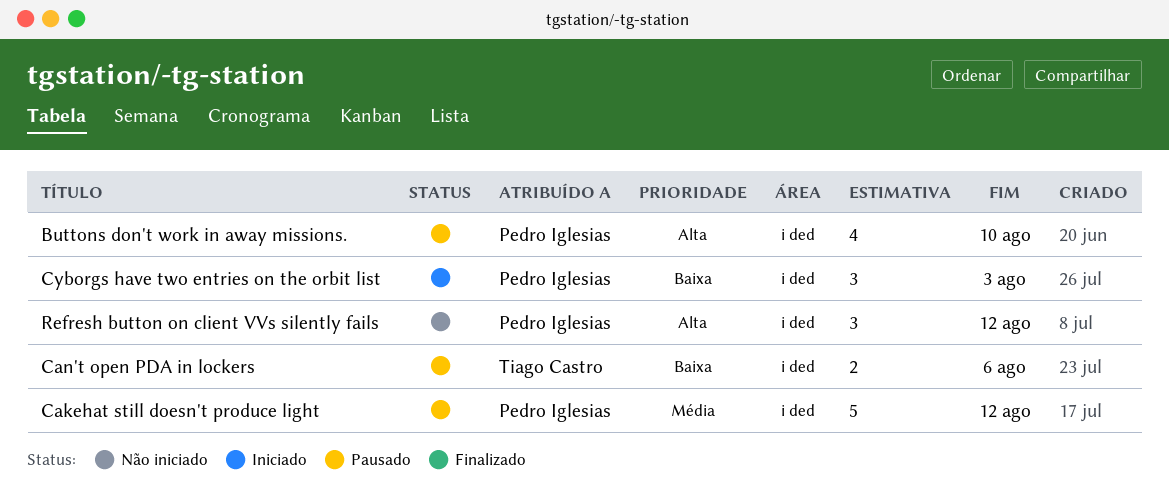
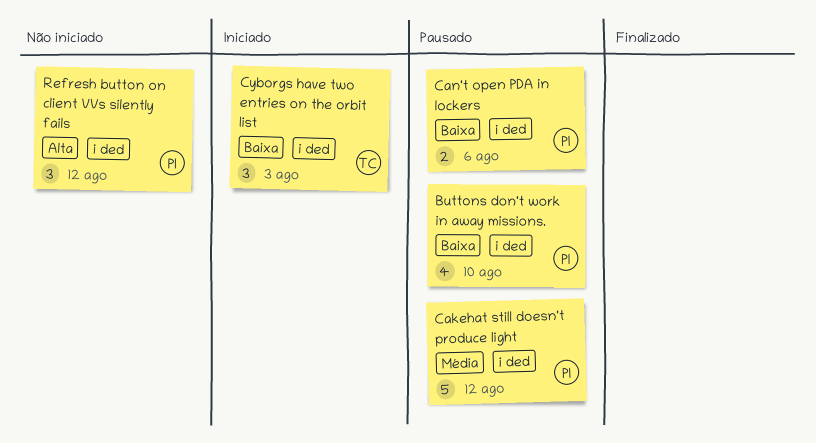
Buttons don't work in away missions., priority: Alta -> Baixa
Can't open PDA in lockers, owner: Tiago Castro -> Pedro Iglesias
Cyborgs have two entries on the orbit list, owner: Pedro Iglesias -> Tiago Castro

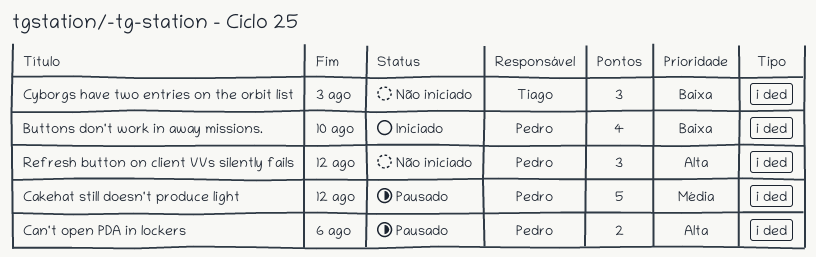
Buttons don't work in away missions., status: Pausado -> Iniciado
Can't open PDA in lockers, priority: Baixa -> Alta
Cyborgs have two entries on the orbit list, status: Iniciado -> Não iniciado

